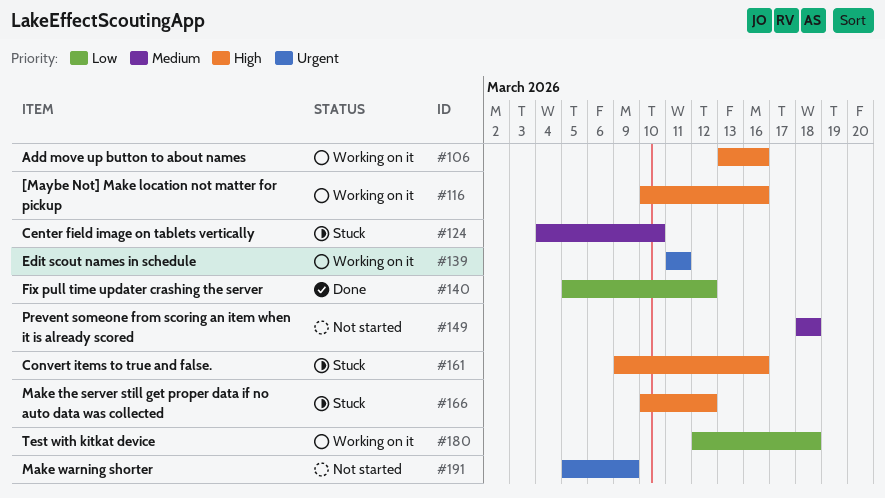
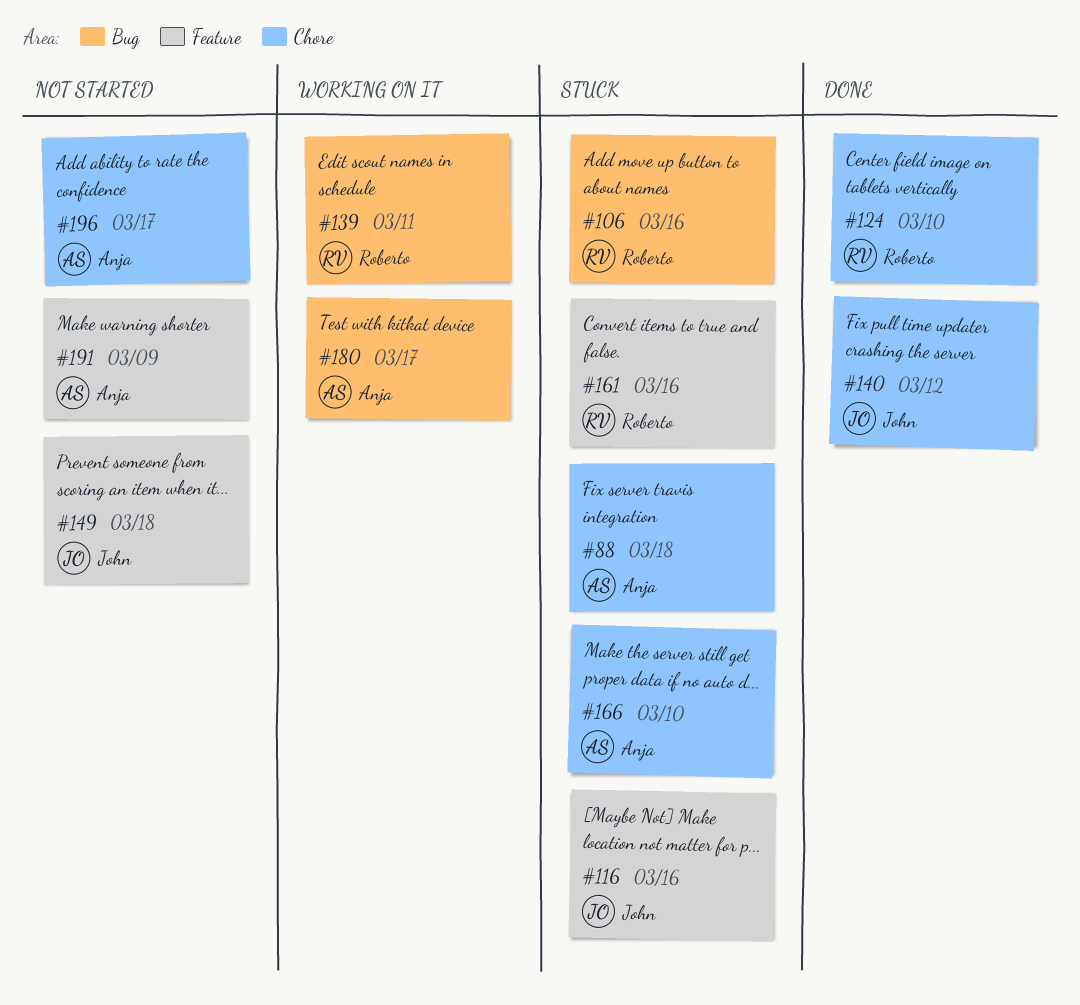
#88: none -> present
#106, status: Working on it -> Stuck
#116, status: Working on it -> Stuck
#124, status: Stuck -> Done
#166, due: Mar 12 -> Mar 10
#180, due: Mar 18 -> Mar 17
#196: none -> present

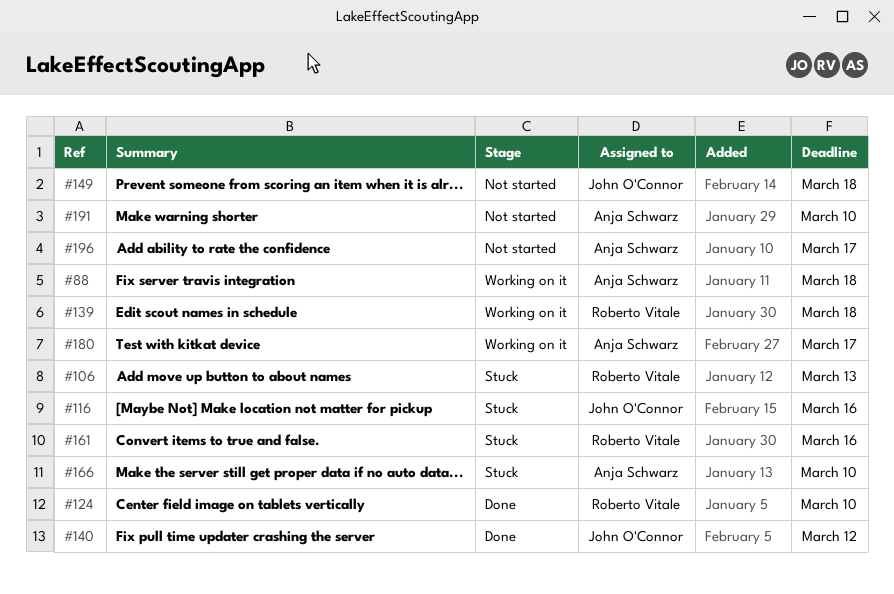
#88, status: Stuck -> Working on it
#106, due: Mar 16 -> Mar 13
#139, due: Mar 11 -> Mar 18
#191, due: Mar 9 -> Mar 10

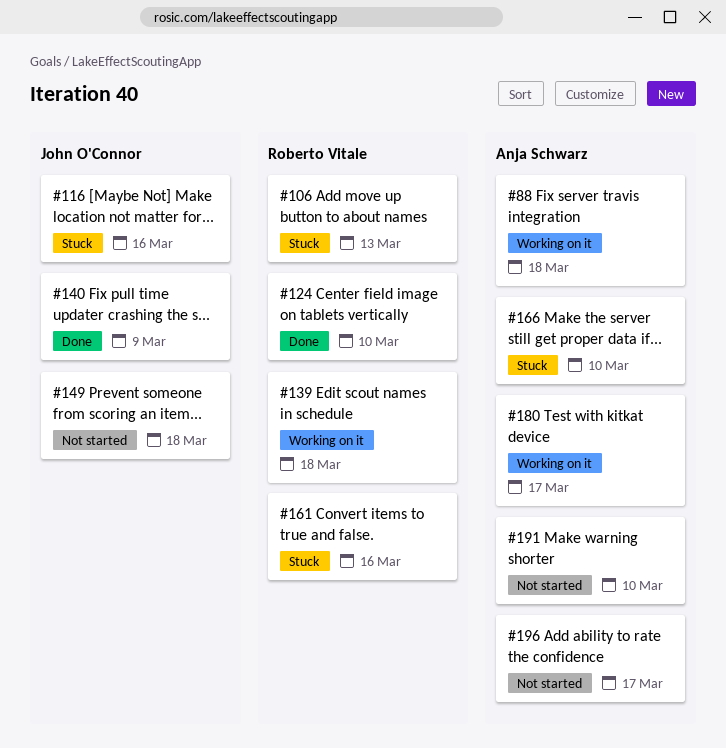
#140, due: Mar 12 -> Mar 9

